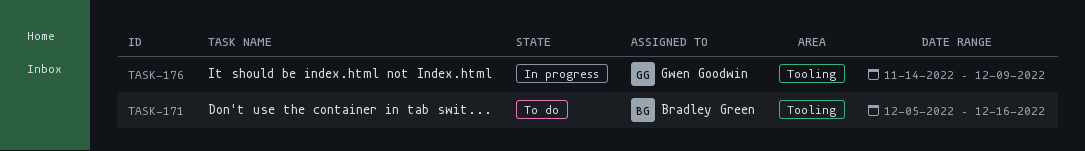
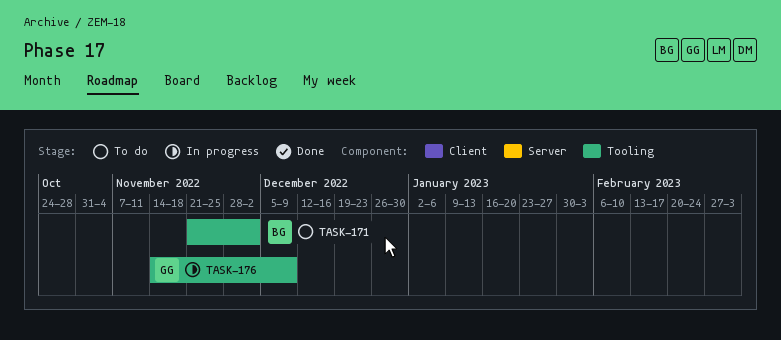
TASK-171, start: Dec 5 -> Nov 21
TASK-171, due: Dec 16 -> Dec 2

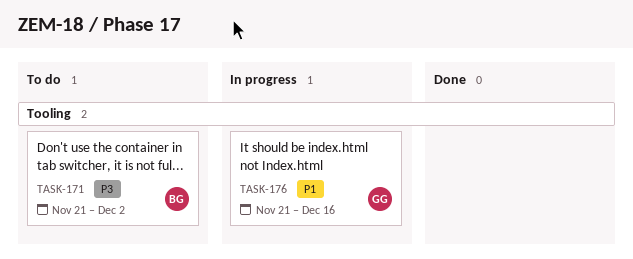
TASK-176, start: Nov 14 -> Nov 21
TASK-176, due: Dec 9 -> Dec 16

